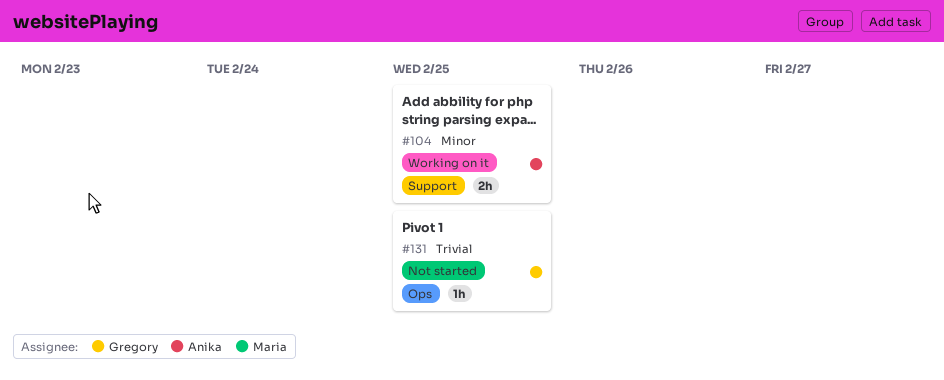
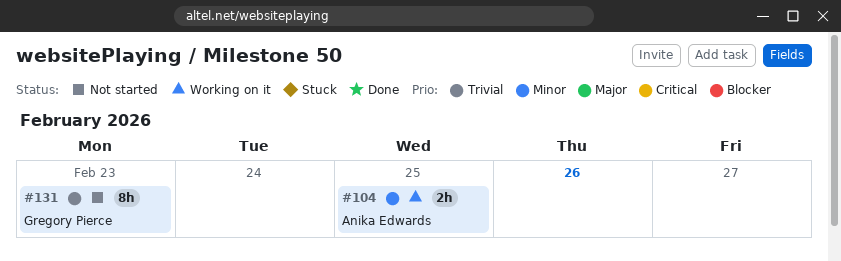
#131, estimate: 1h -> 8h
#131, due: Feb 25 -> Feb 23

